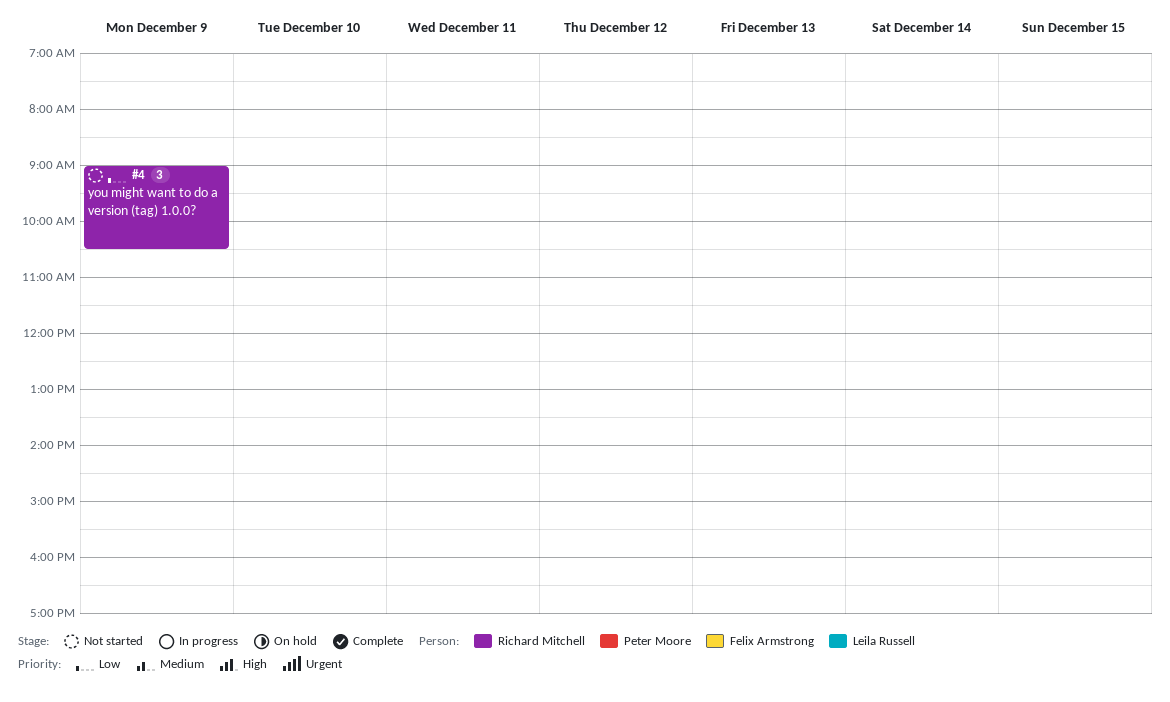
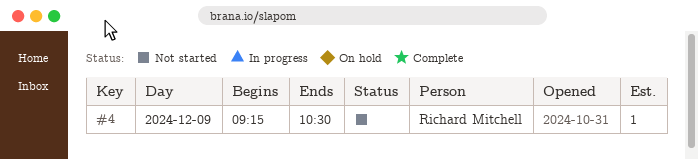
#4, estimate: 3 -> 1
#4, begins: 09:00 -> 09:15

